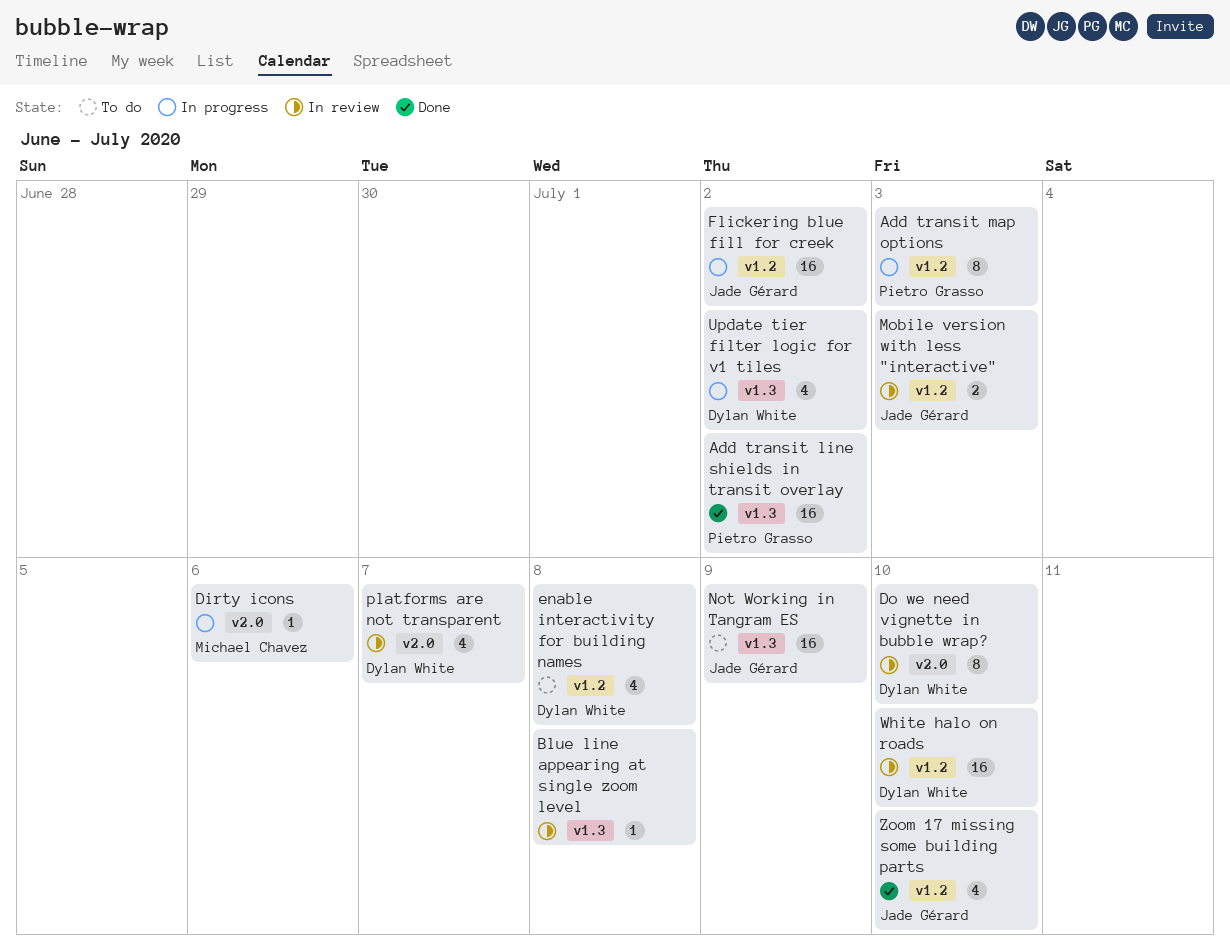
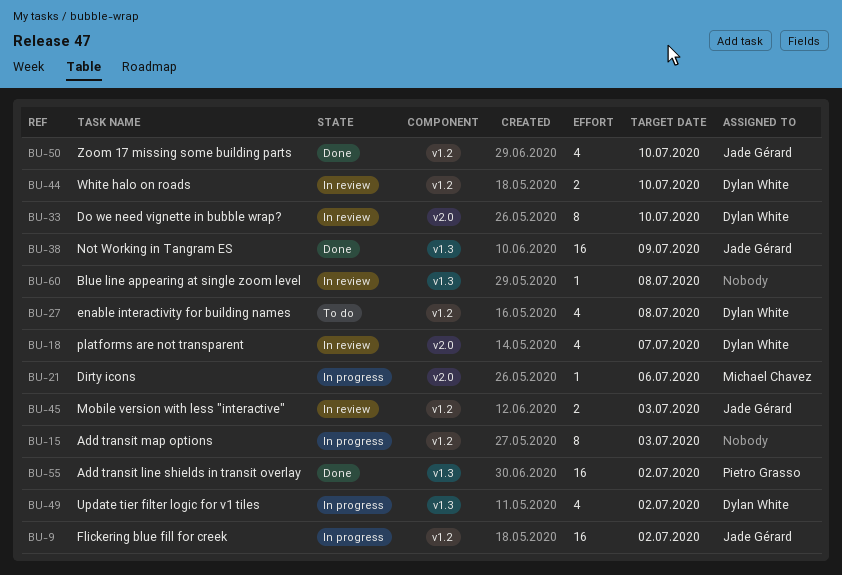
Add transit map options, owner: Pietro Grasso -> none
Not Working in Tangram ES, status: To do -> Done
White halo on roads, estimate: 16 -> 2

